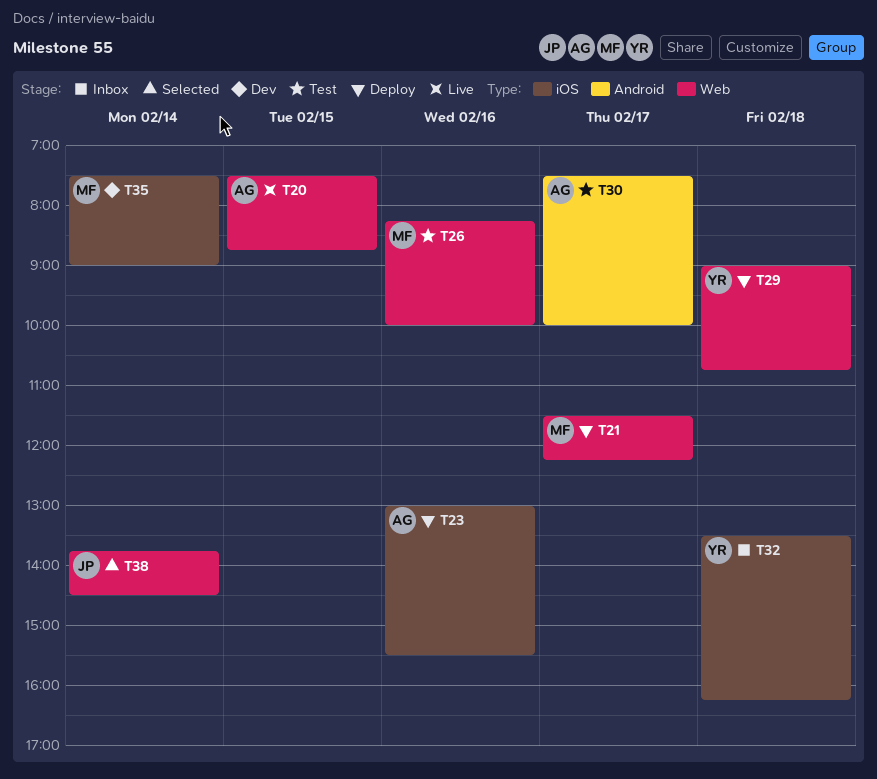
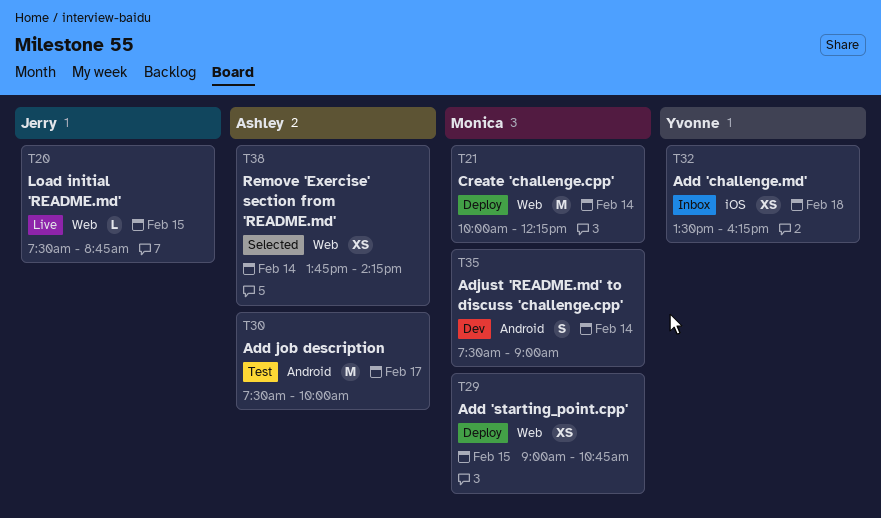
T20, owner: Ashley -> Jerry
T21, day: Feb 17 -> Feb 14
T21, begins: 11:30 -> 10:00
T23: present -> none
T26: present -> none
T29, owner: Yvonne -> Monica
T29, day: Feb 18 -> Feb 15
T35, label: iOS -> Android
T38, owner: Jerry -> Ashley
T38, ends: 14:30 -> 14:15

